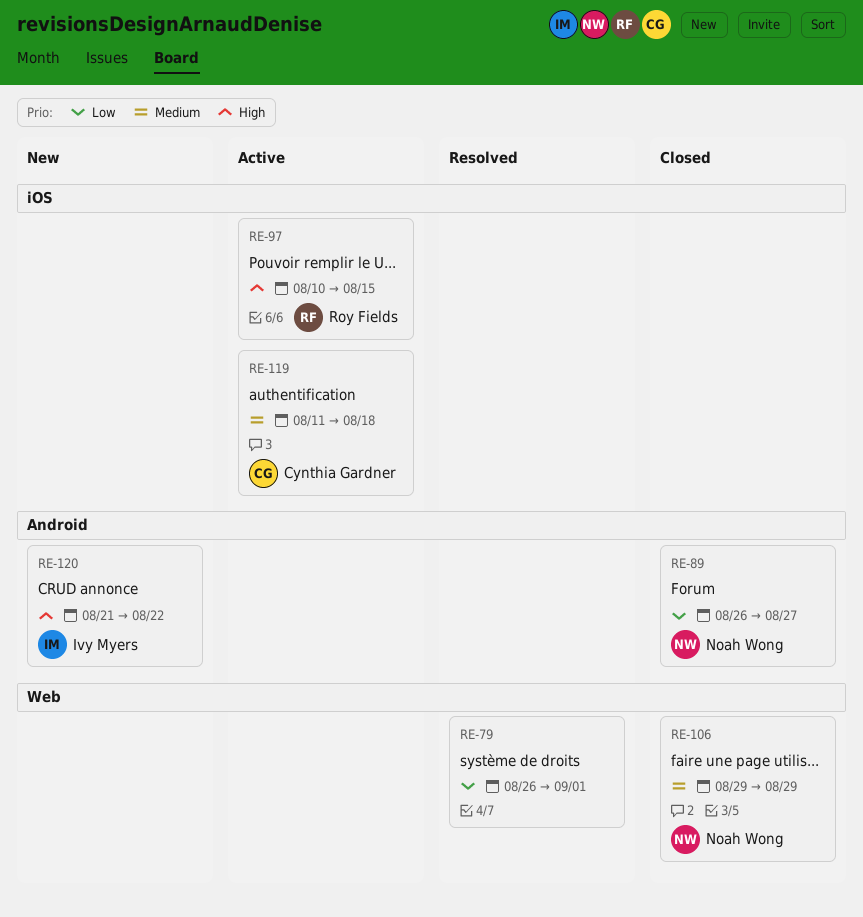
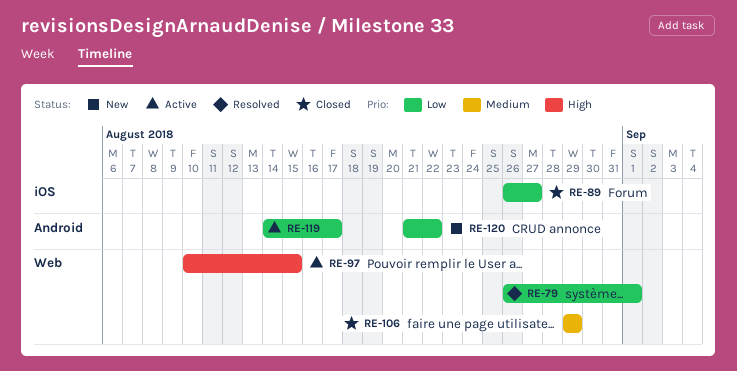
RE-89, label: Android -> iOS
RE-97, label: iOS -> Web
RE-119, priority: Medium -> Low
RE-119, label: iOS -> Android
RE-119, start: Aug 11 -> Aug 14
RE-119, due: Aug 18 -> Aug 17
RE-120, priority: High -> Low

